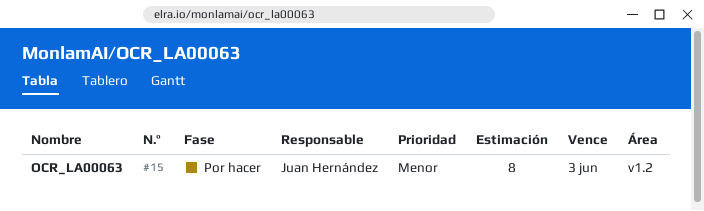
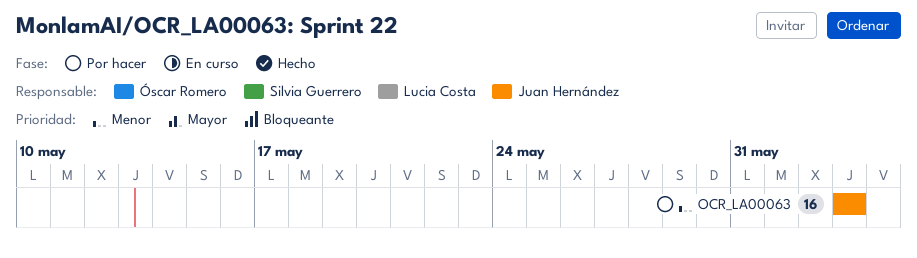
OCR_LA00063, estimate: 8 -> 16

